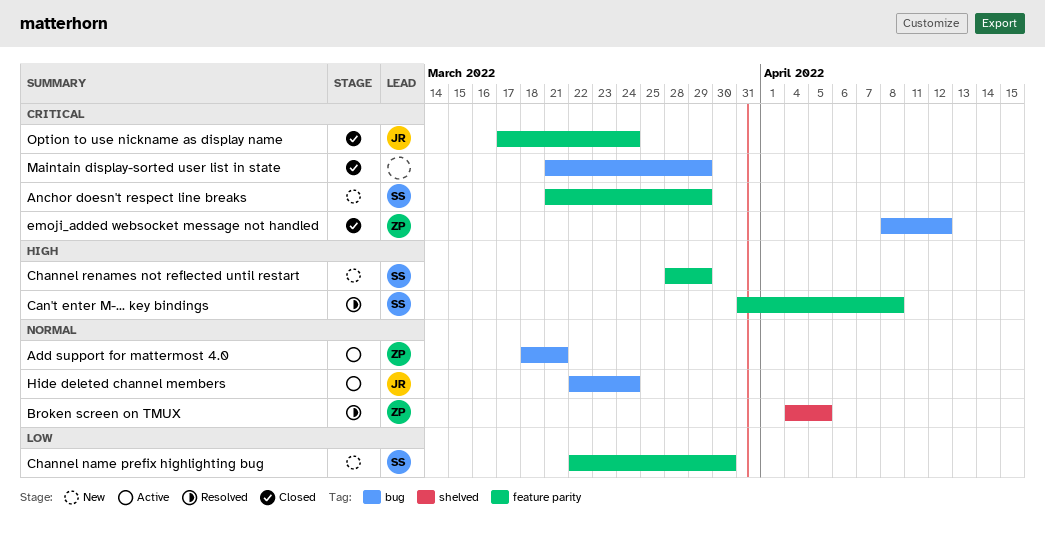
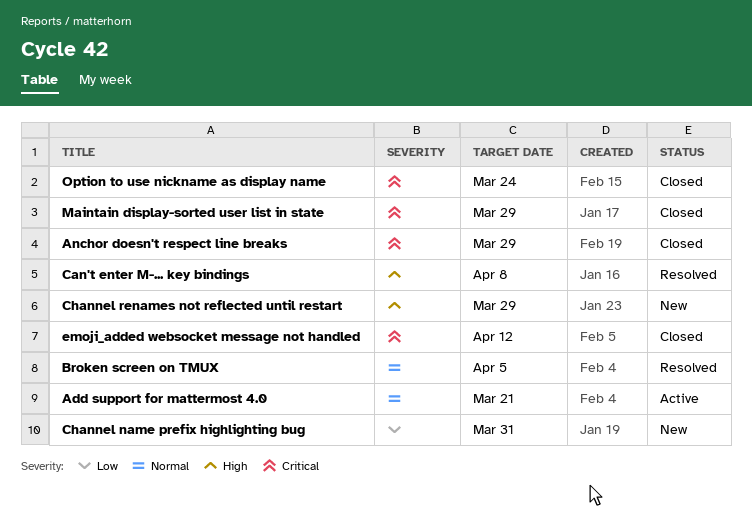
Anchor doesn't respect line breaks, status: New -> Closed
Channel name prefix highlighting bug, due: Mar 30 -> Mar 31
Hide deleted channel members: present -> none

